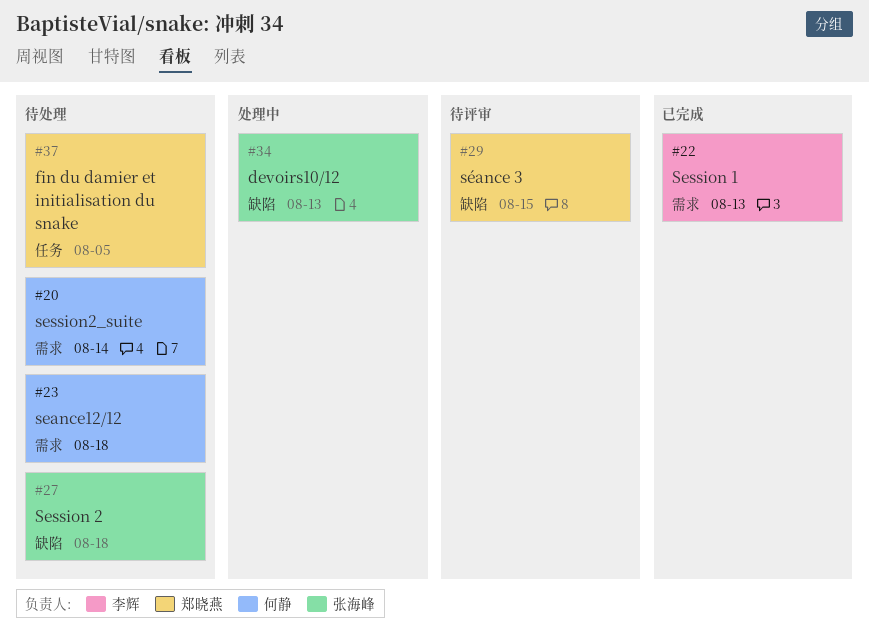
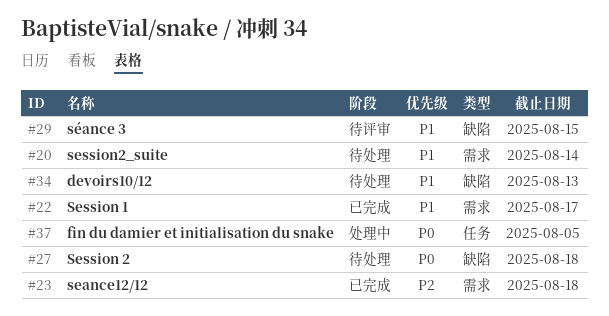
#22, due: Aug 13 -> Aug 17
#23, status: 待处理 -> 已完成
#34, status: 处理中 -> 待处理
#37, status: 待处理 -> 处理中

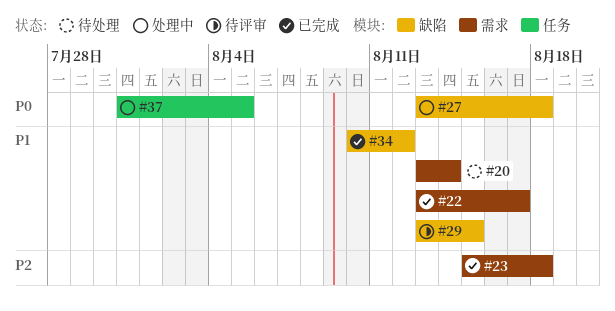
#27, status: 待处理 -> 处理中
#34, status: 待处理 -> 已完成
#34, due: Aug 13 -> Aug 12

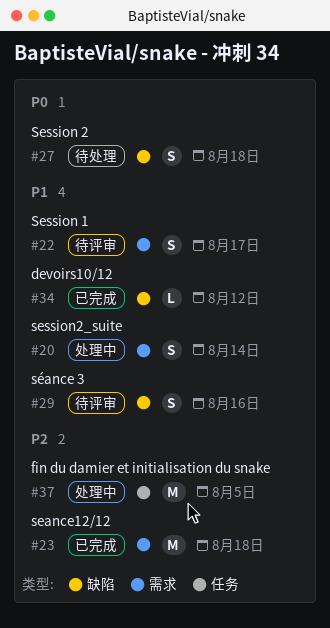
#20, status: 待处理 -> 处理中
#22, status: 已完成 -> 待评审
#27, status: 处理中 -> 待处理
#29, due: Aug 15 -> Aug 16
#37, priority: P0 -> P2

